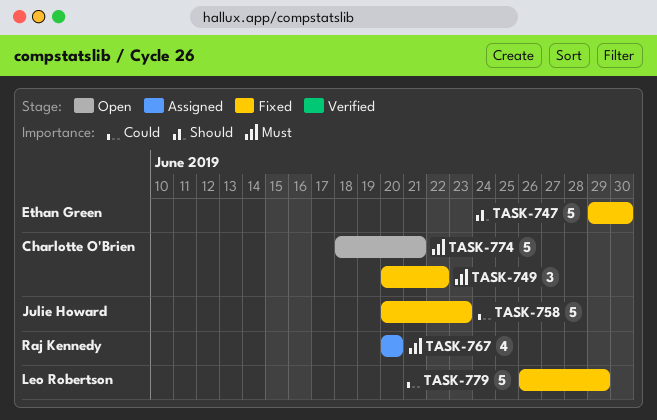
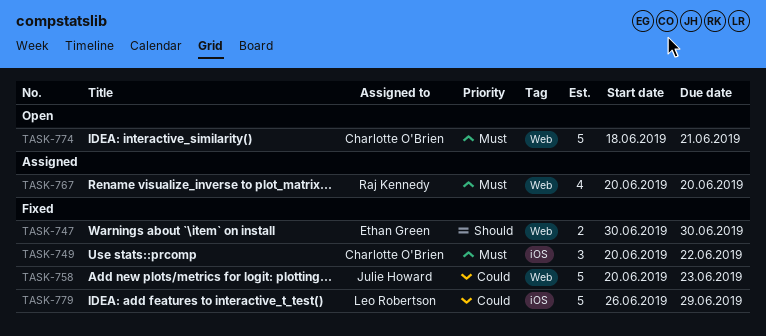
TASK-747, estimate: 5 -> 2
TASK-747, start: Jun 29 -> Jun 30

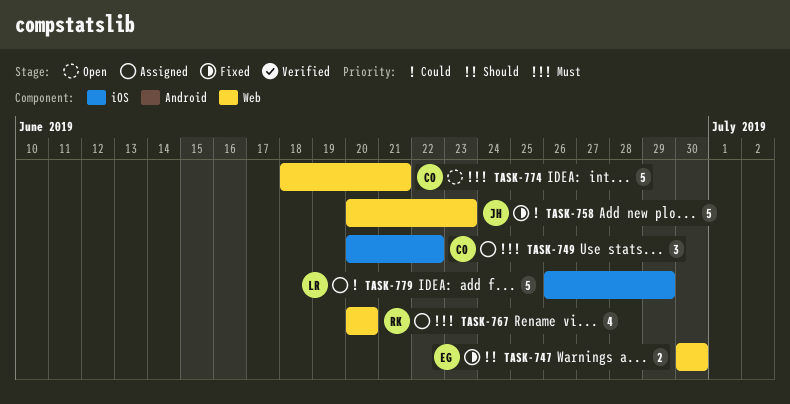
TASK-749, status: Fixed -> Assigned
TASK-779, status: Fixed -> Assigned

